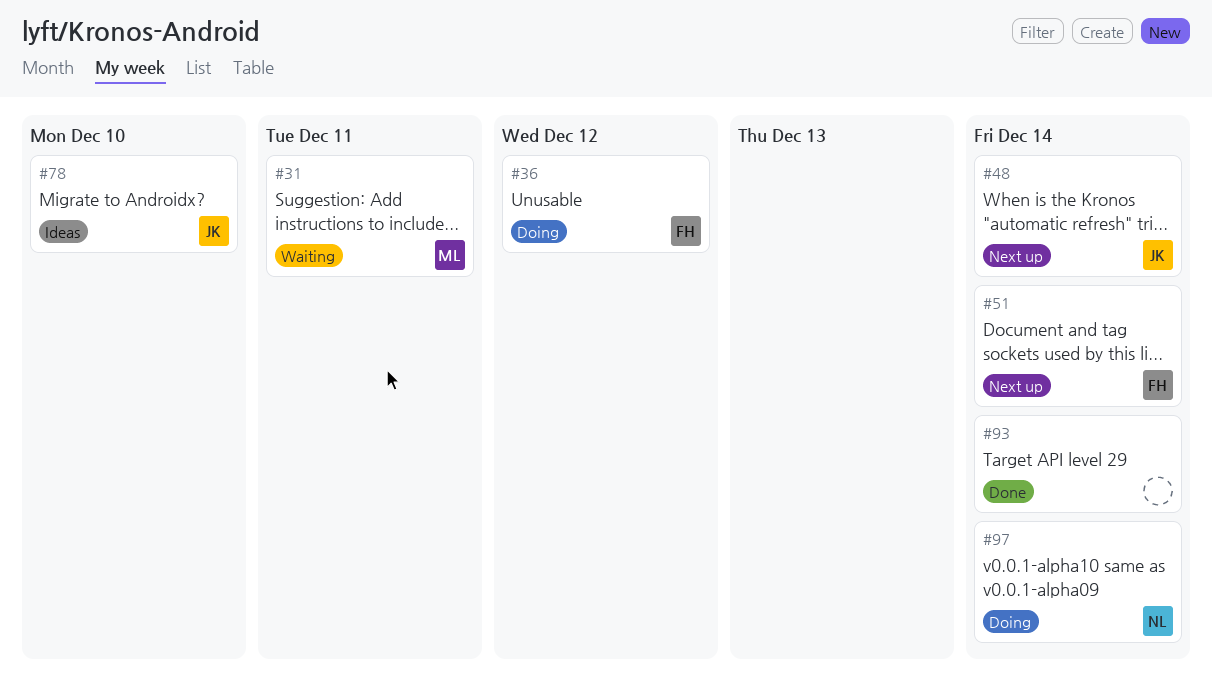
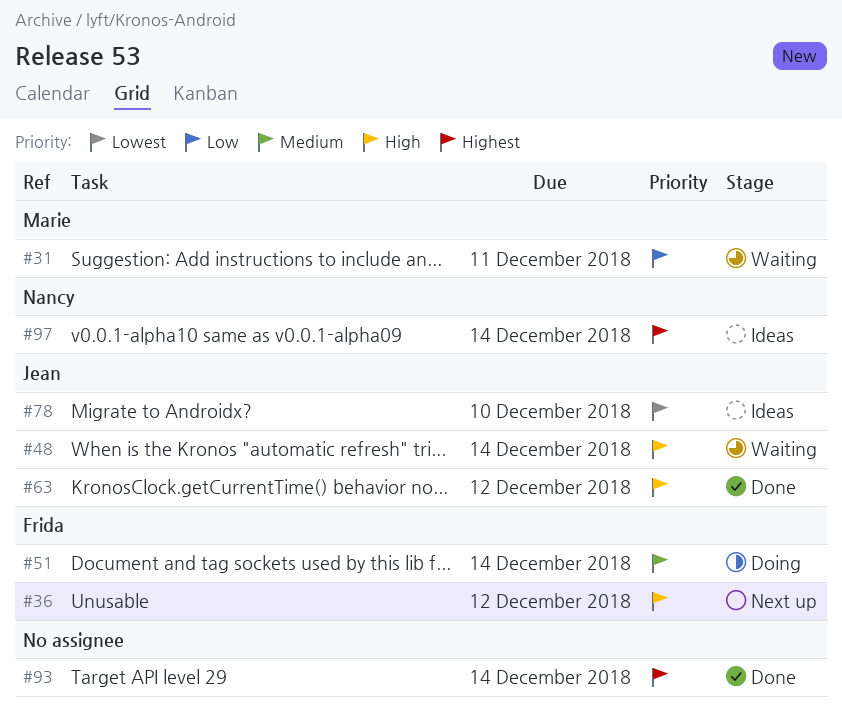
#36, status: Doing -> Next up
#48, status: Next up -> Waiting
#51, status: Next up -> Doing
#63: none -> present
#97, status: Doing -> Ideas

